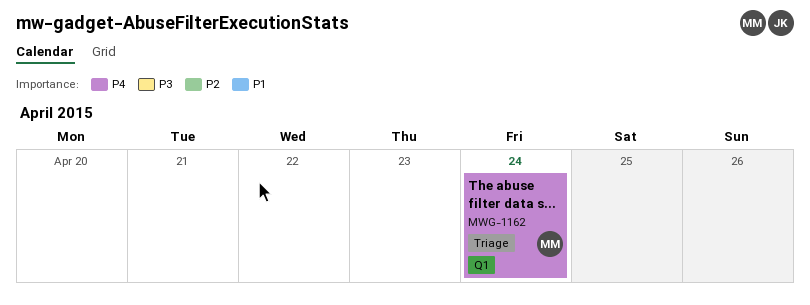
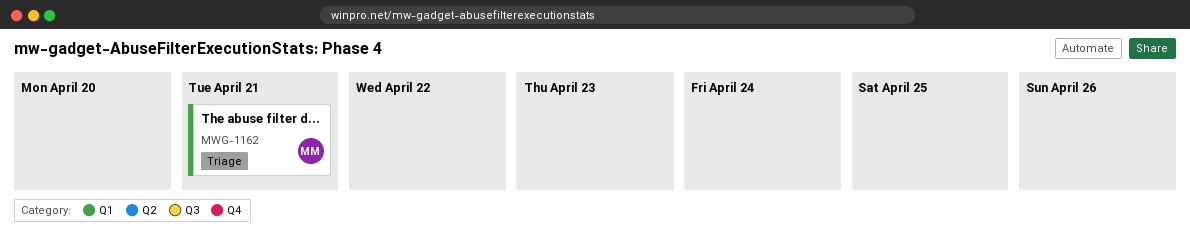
MWG-1162, due: Apr 24 -> Apr 21

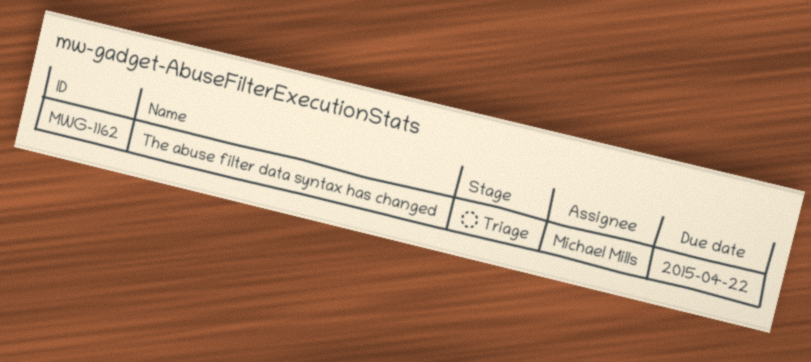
MWG-1162, due: Apr 21 -> Apr 22

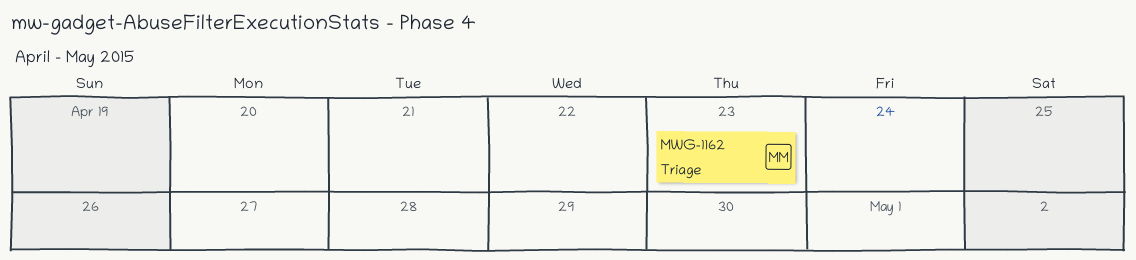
MWG-1162, due: Apr 22 -> Apr 23

